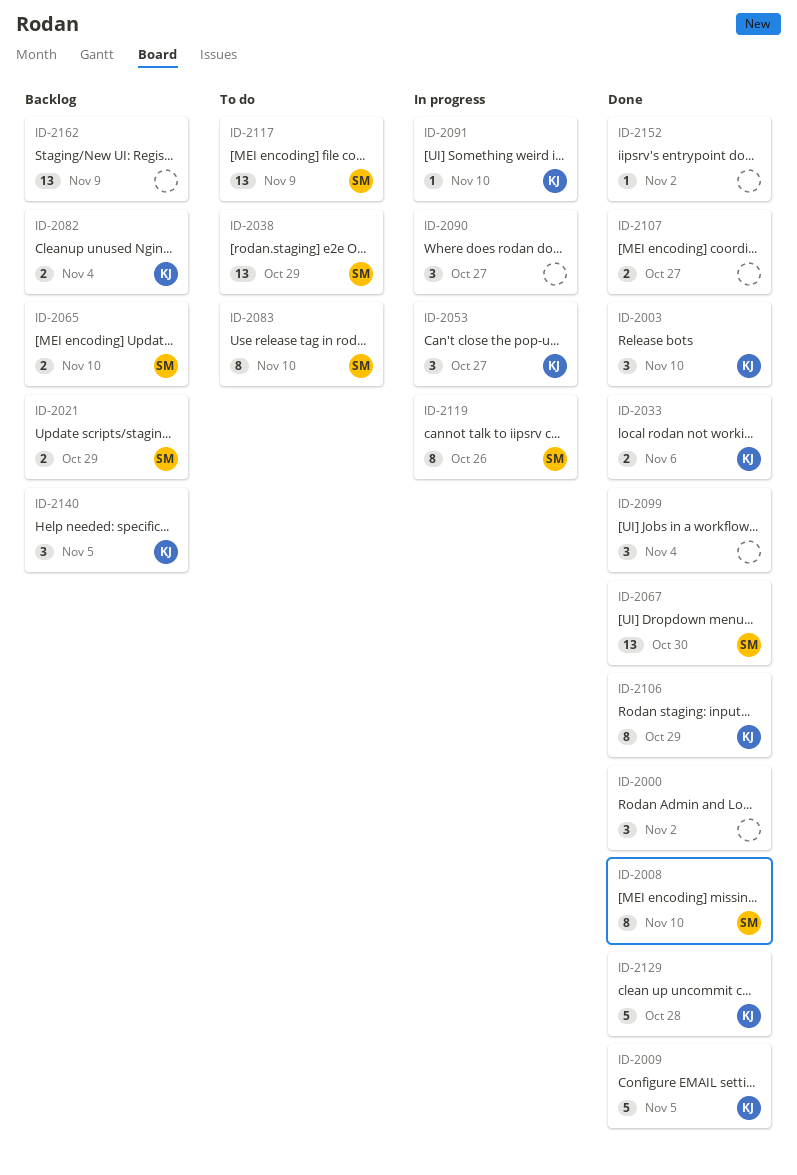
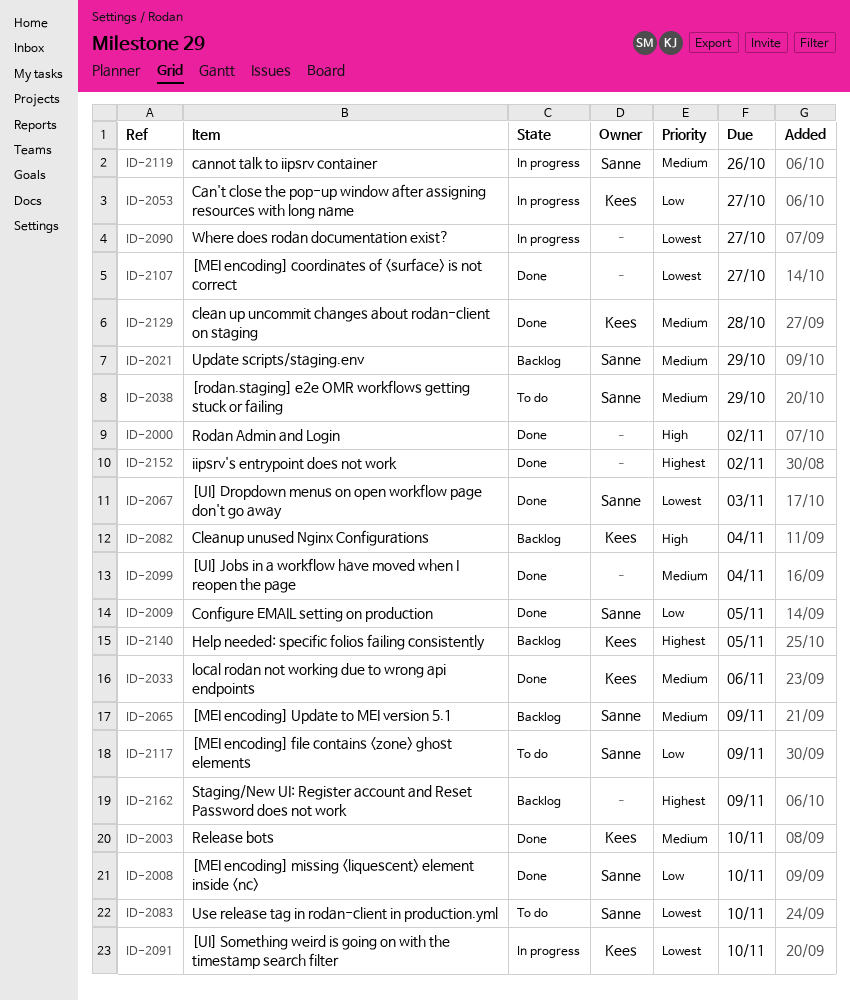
ID-2009, owner: Kees -> Sanne
ID-2065, due: Nov 10 -> Nov 9
ID-2067, due: Oct 30 -> Nov 3
ID-2106: present -> none

